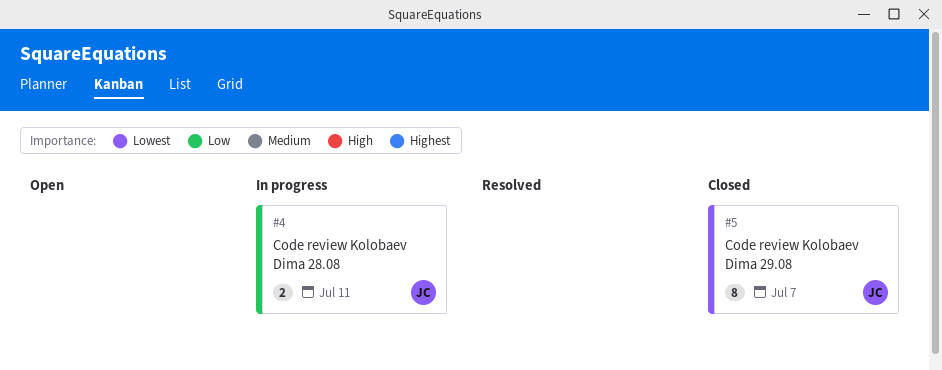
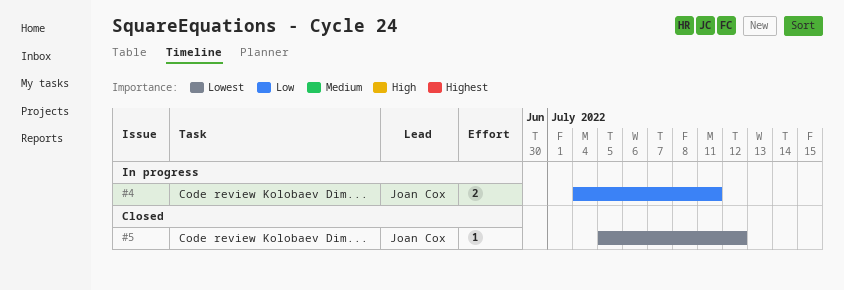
#5, estimate: 8 -> 1
#5, due: Jul 7 -> Jul 12

